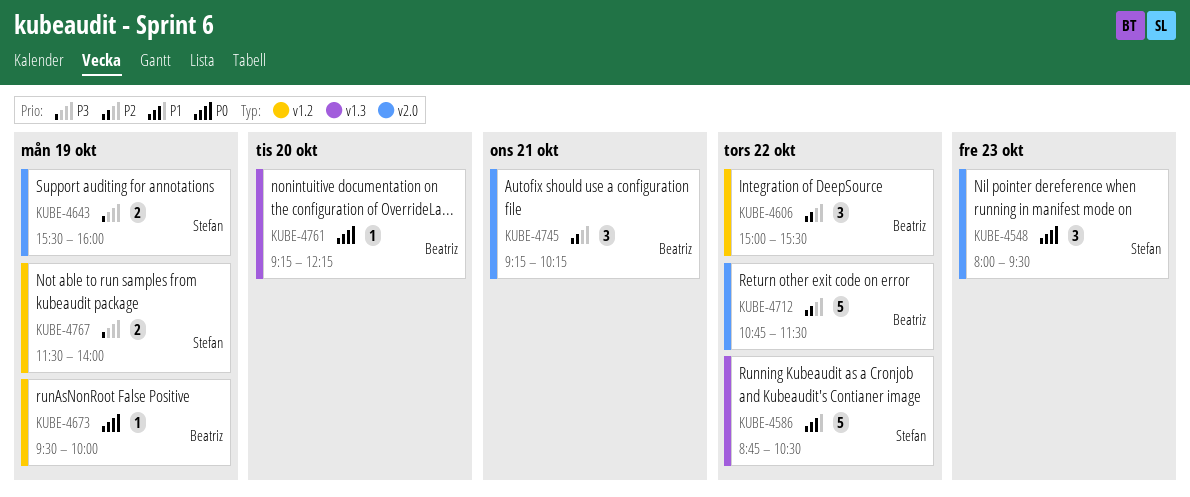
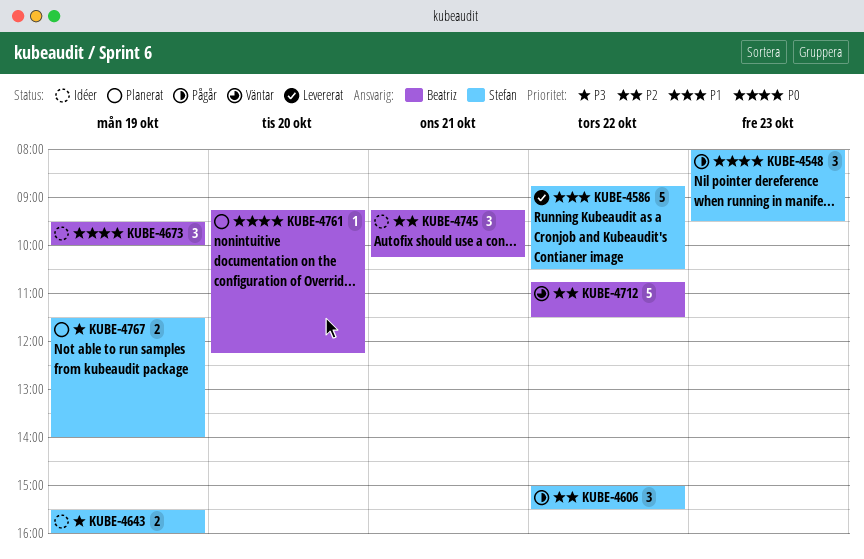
KUBE-4606, owner: Beatriz -> Stefan
KUBE-4673, estimate: 1 -> 3

